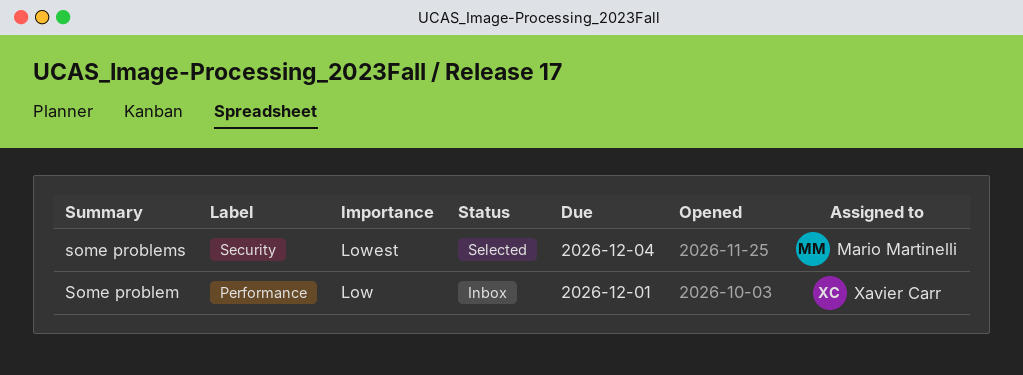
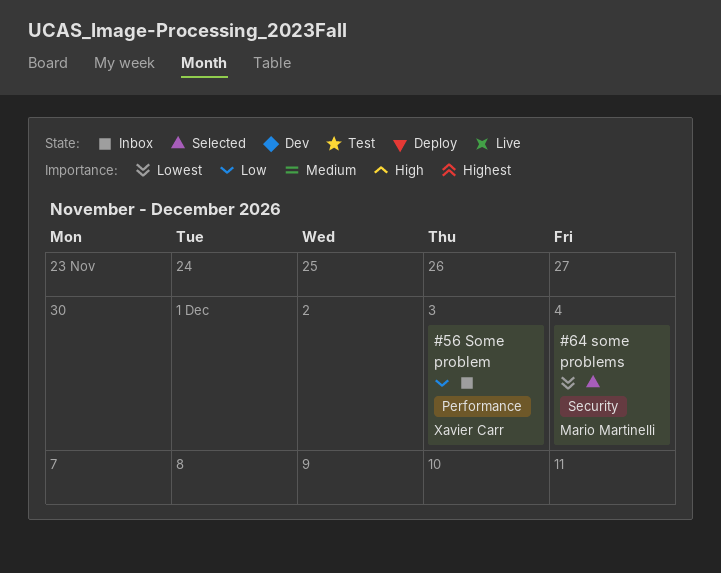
Some problem, due: Dec 1 -> Dec 3

